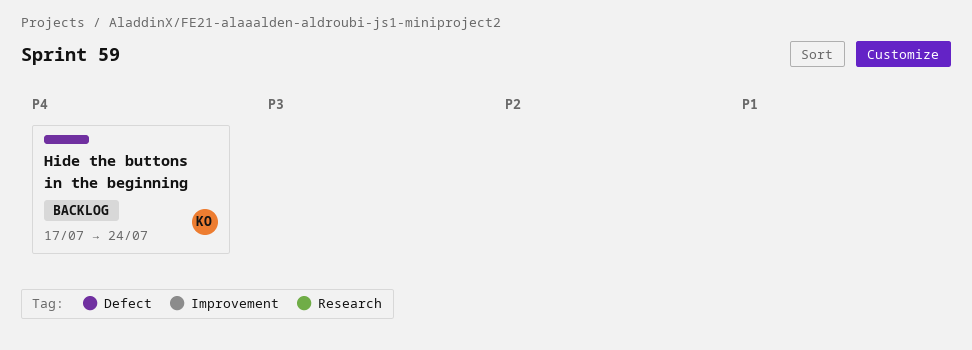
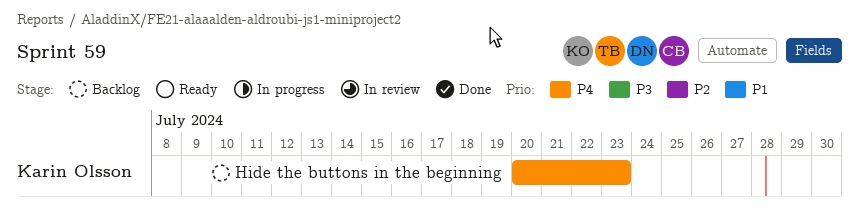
Hide the buttons in the beginning, start: Jul 17 -> Jul 20
Hide the buttons in the beginning, due: Jul 24 -> Jul 23

